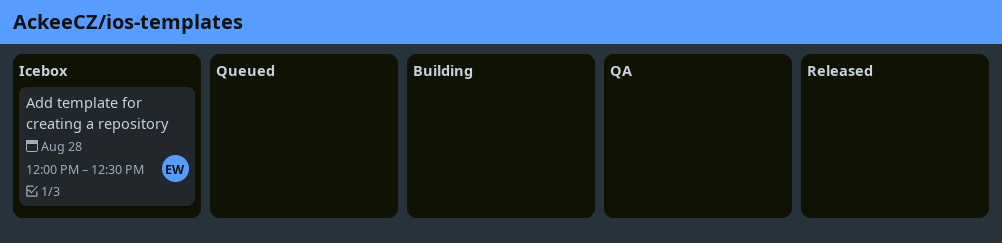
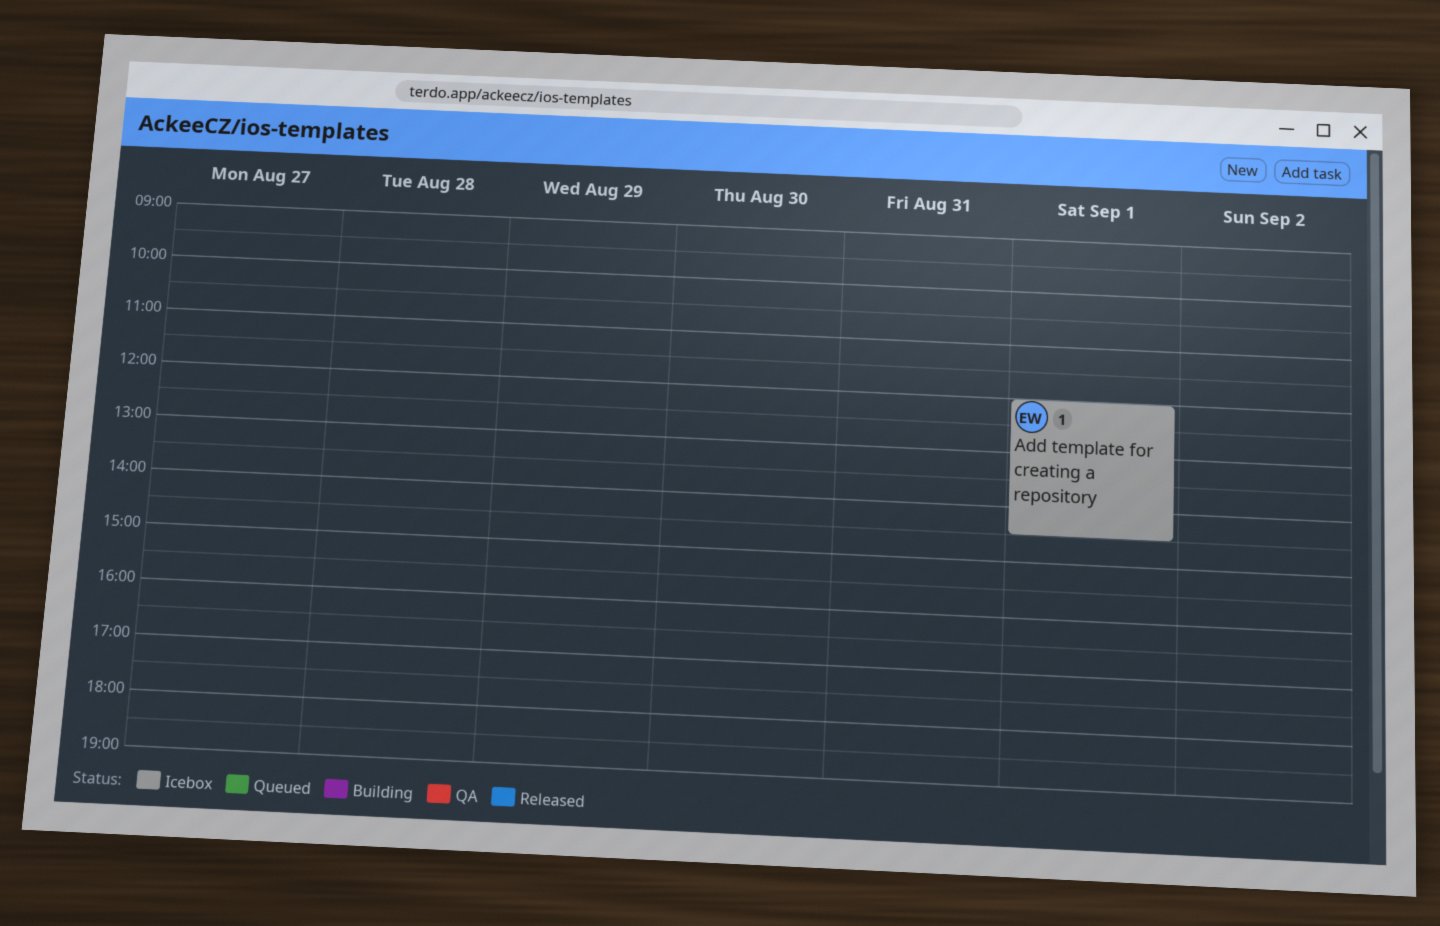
Add template for creating a repository, day: Aug 28 -> Sep 1
Add template for creating a repository, ends: 12:30 -> 14:30

